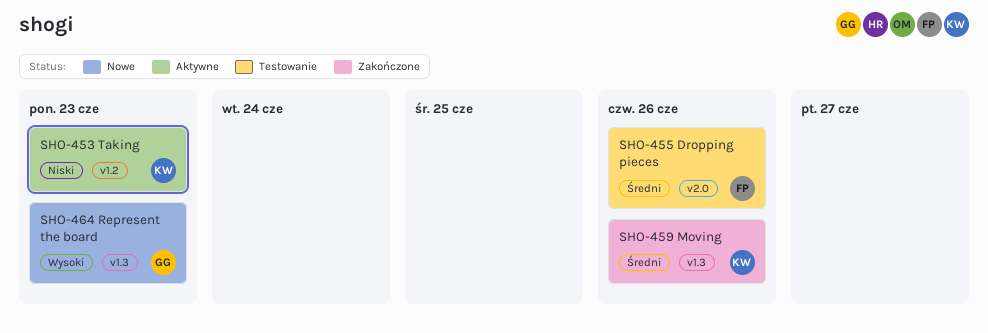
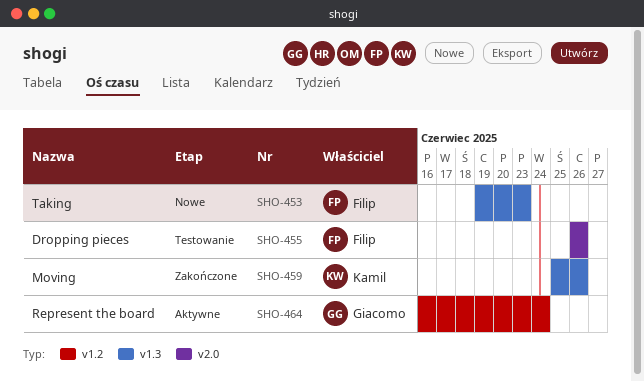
SHO-453, status: Aktywne -> Nowe
SHO-453, owner: Kamil -> Filip
SHO-453, label: v1.2 -> v1.3
SHO-464, status: Nowe -> Aktywne
SHO-464, label: v1.3 -> v1.2
SHO-464, due: Jun 23 -> Jun 24

